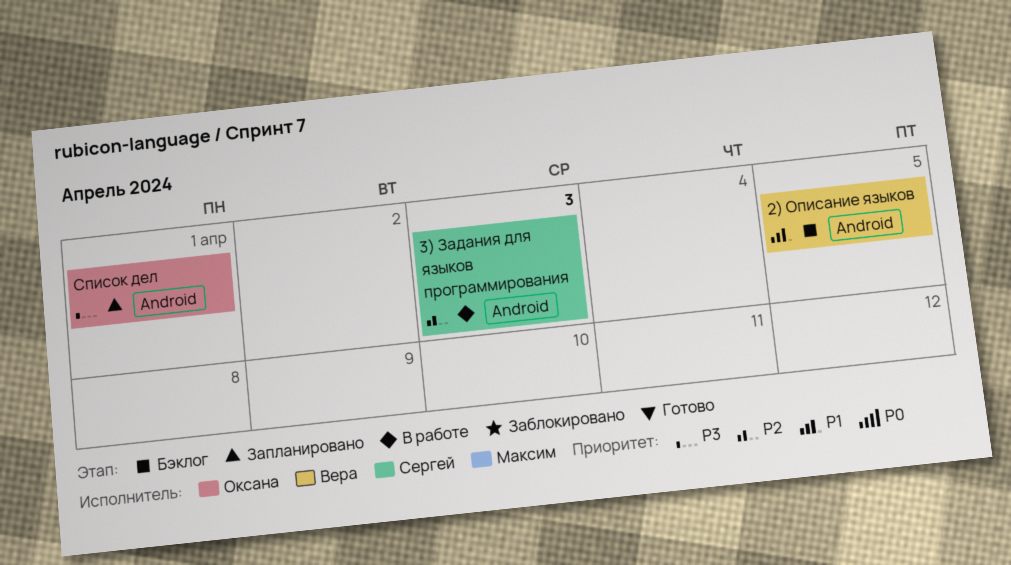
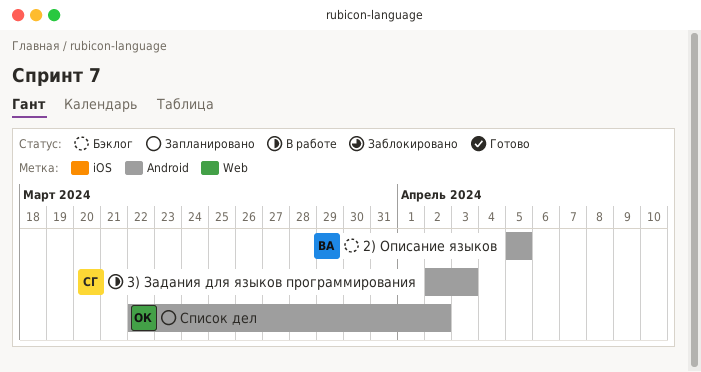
Список дел, due: Apr 1 -> Apr 2

